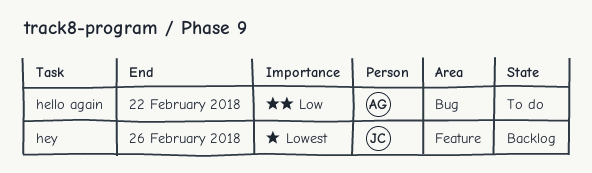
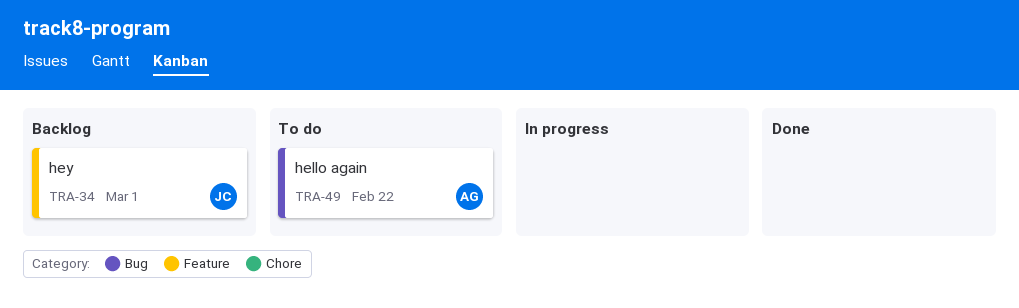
hey, due: Feb 26 -> Mar 1

